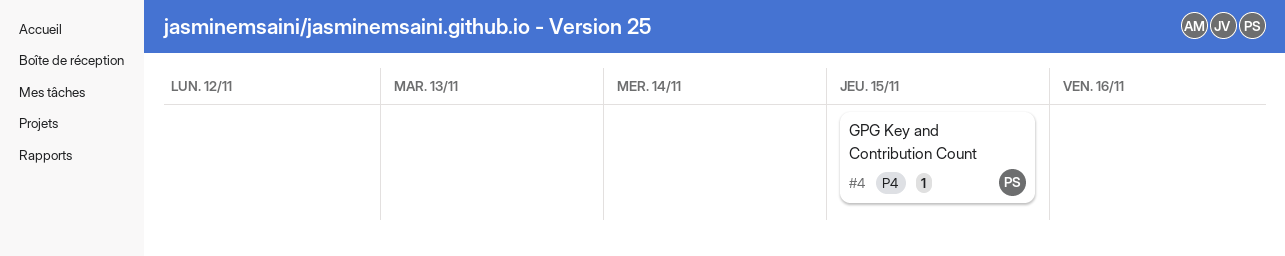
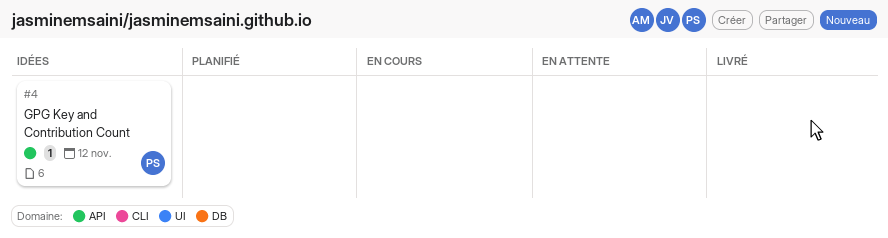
#4, due: Nov 15 -> Nov 12

